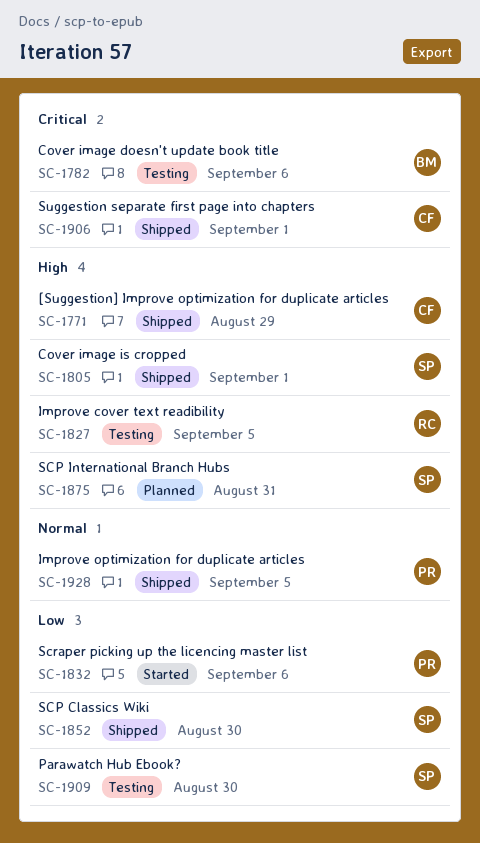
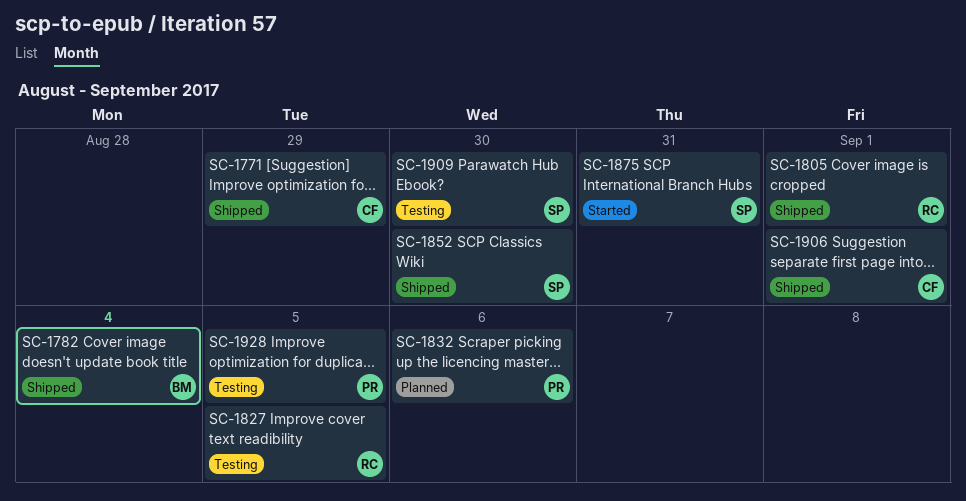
SC-1782, status: Testing -> Shipped
SC-1782, due: Sep 6 -> Sep 4
SC-1805, owner: SP -> RC
SC-1832, status: Started -> Planned
SC-1875, status: Planned -> Started
SC-1928, status: Shipped -> Testing

